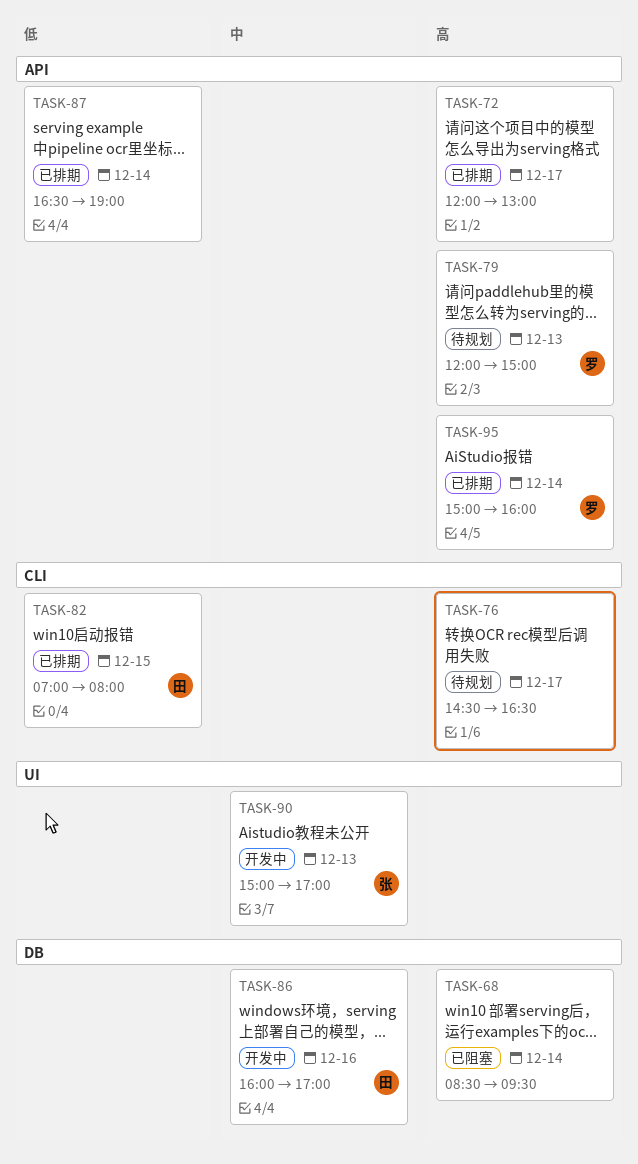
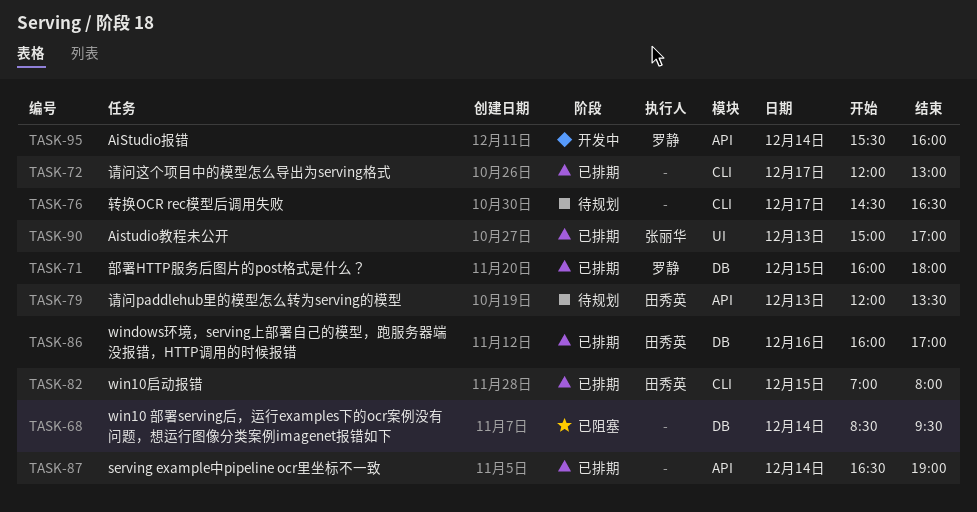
TASK-71: none -> present
TASK-72, label: API -> CLI
TASK-79, owner: 罗静 -> 田秀英
TASK-79, ends: 15:00 -> 13:30
TASK-86, status: 开发中 -> 已排期
TASK-90, status: 开发中 -> 已排期
TASK-95, status: 已排期 -> 开发中
TASK-95, begins: 15:00 -> 15:30

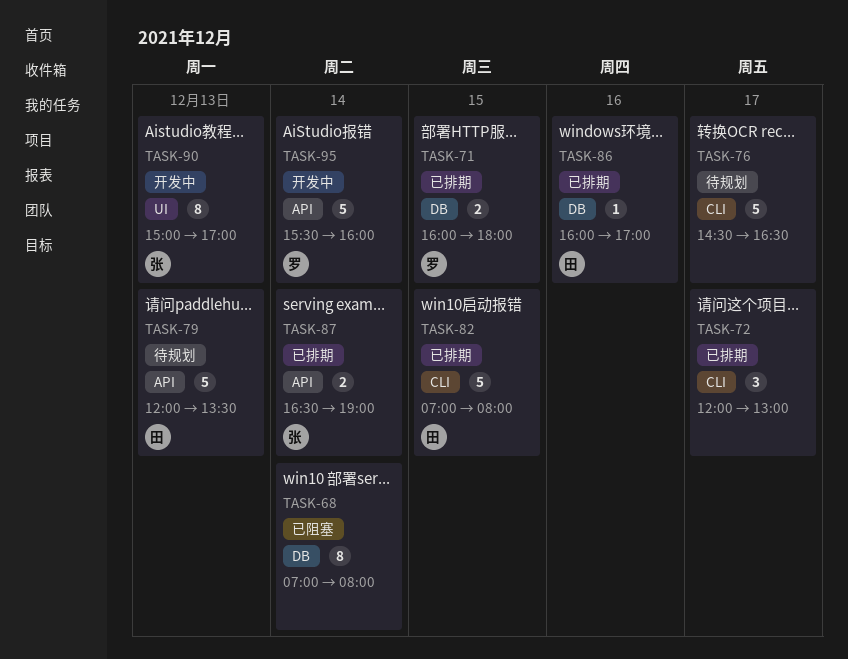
TASK-68, begins: 08:30 -> 07:00
TASK-68, ends: 09:30 -> 08:00
TASK-87, owner: none -> 张丽华
TASK-90, status: 已排期 -> 开发中

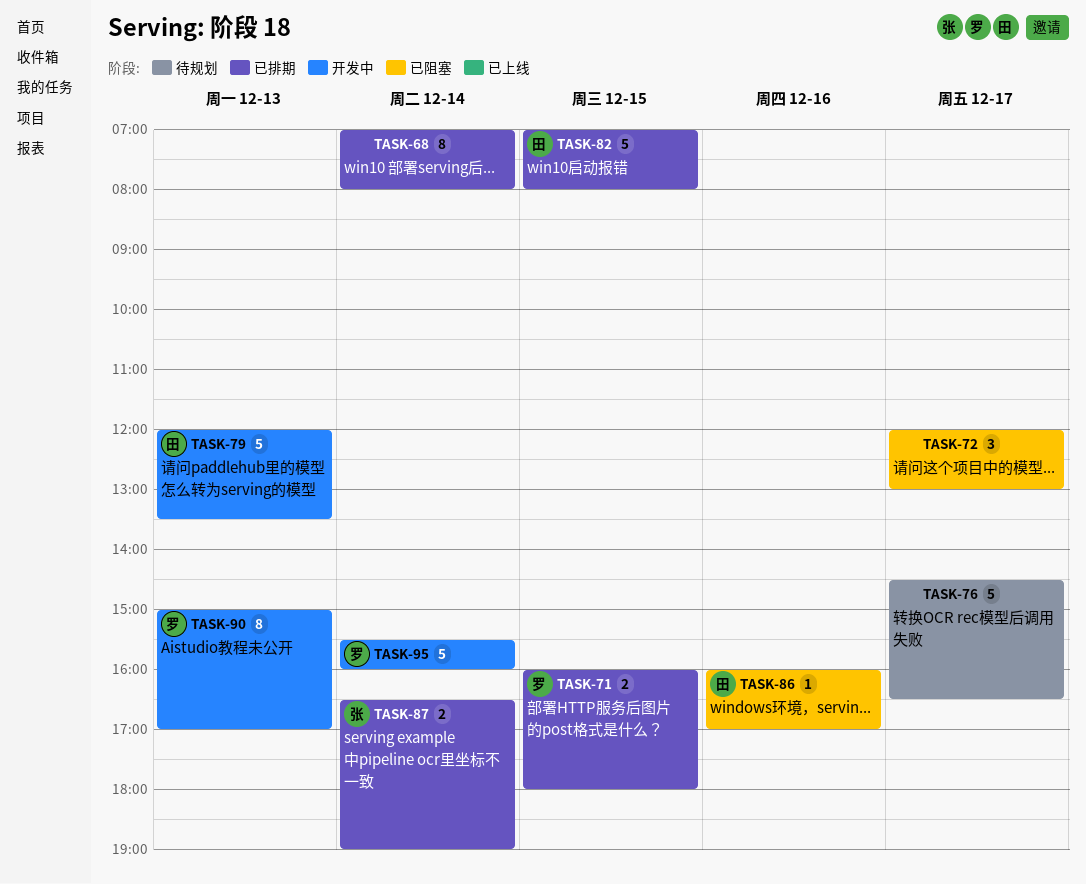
TASK-68, status: 已阻塞 -> 已排期
TASK-72, status: 已排期 -> 已阻塞
TASK-79, status: 待规划 -> 开发中
TASK-86, status: 已排期 -> 已阻塞
TASK-90, owner: 张 -> 罗

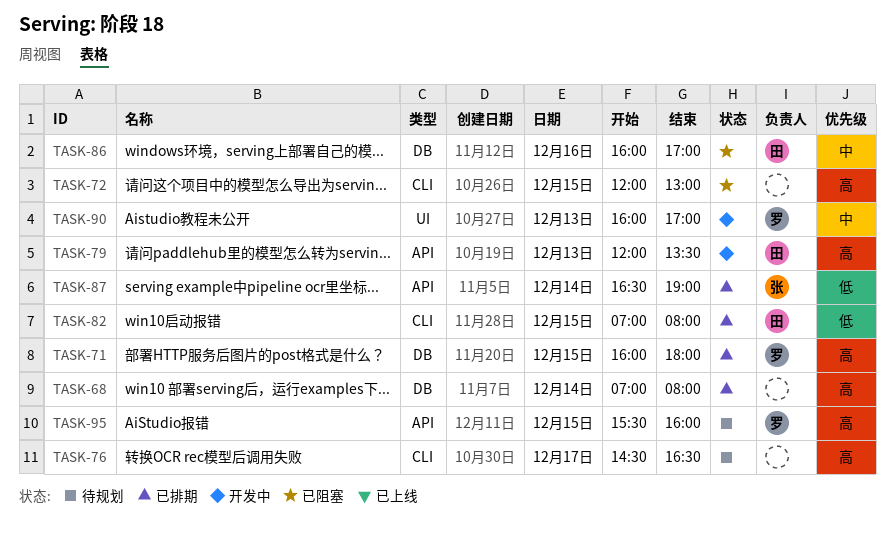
TASK-72, day: Dec 17 -> Dec 15
TASK-90, begins: 15:00 -> 16:00
TASK-95, status: 开发中 -> 待规划
TASK-95, day: Dec 14 -> Dec 15

